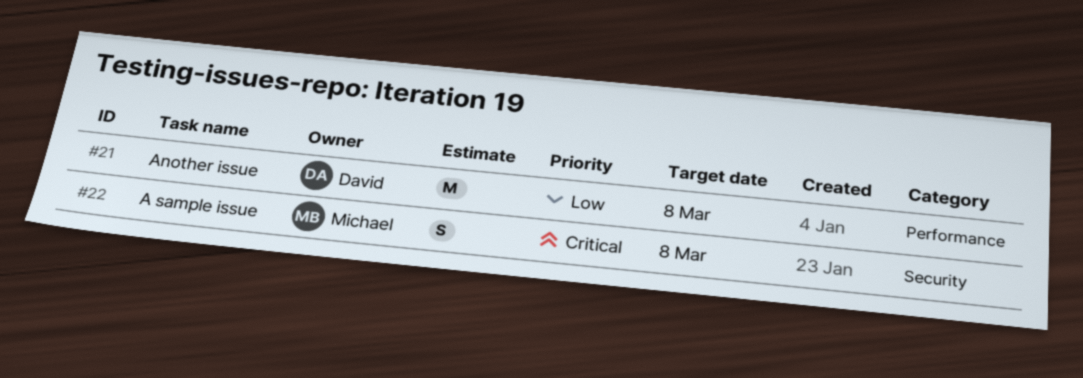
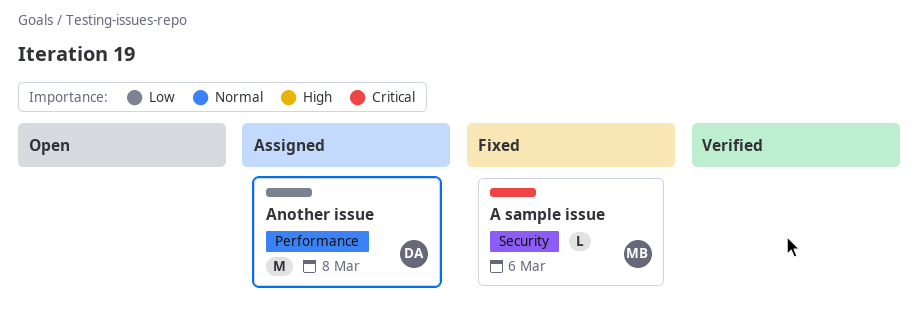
A sample issue, estimate: S -> L
A sample issue, due: Mar 8 -> Mar 6

